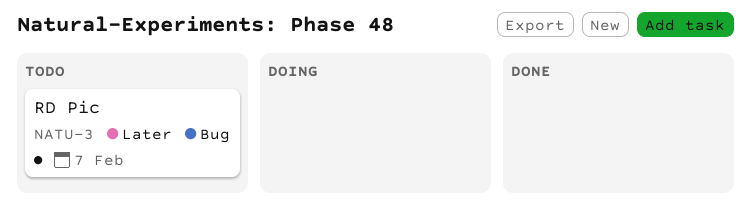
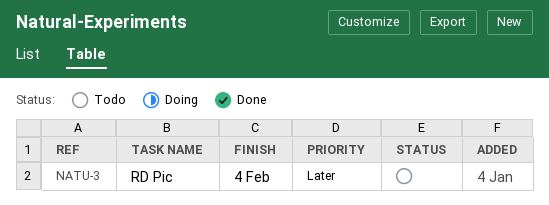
NATU-3, due: Feb 7 -> Feb 4

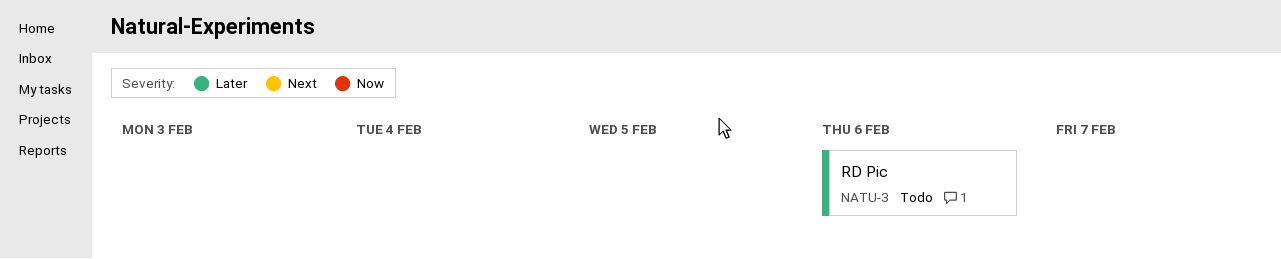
NATU-3, due: Feb 4 -> Feb 6

